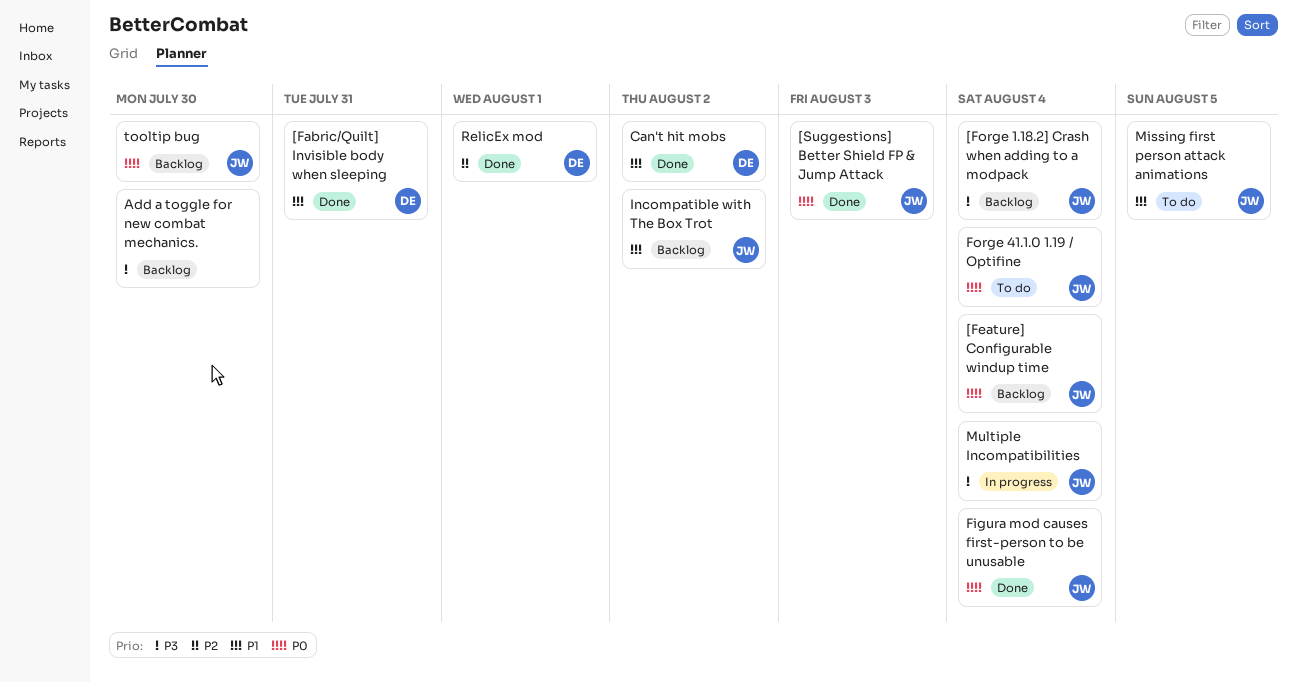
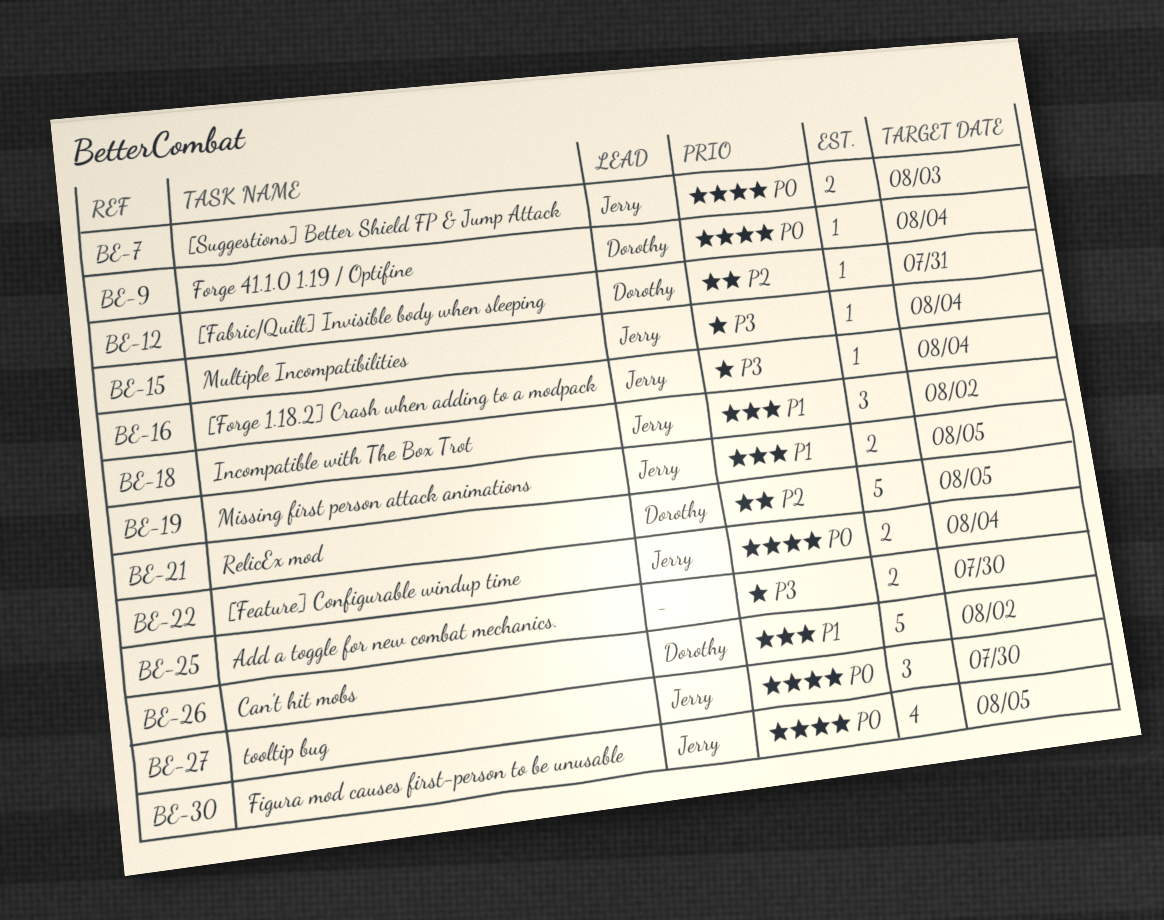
[Fabric/Quilt] Invisible body when sleeping, priority: P1 -> P2
Figura mod causes first-person to be unusable, due: Aug 4 -> Aug 5
Forge 41.1.0 1.19 / Optifine, owner: Jerry -> Dorothy
RelicEx mod, due: Aug 1 -> Aug 5

